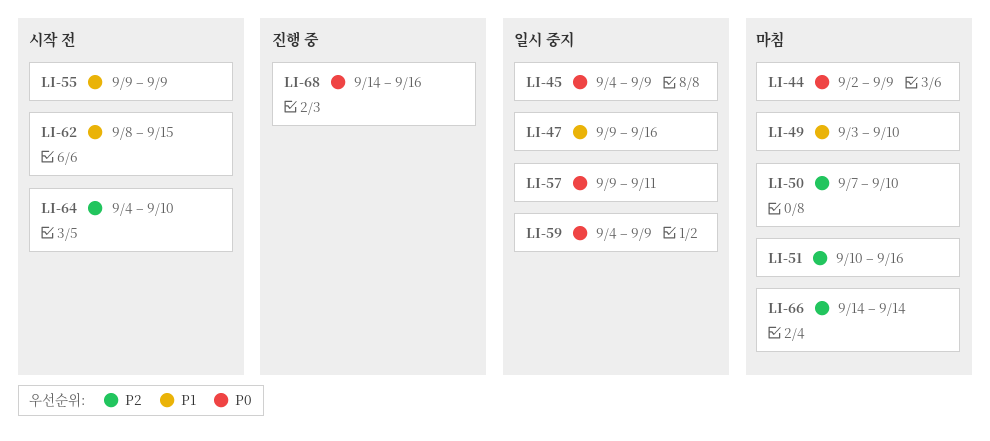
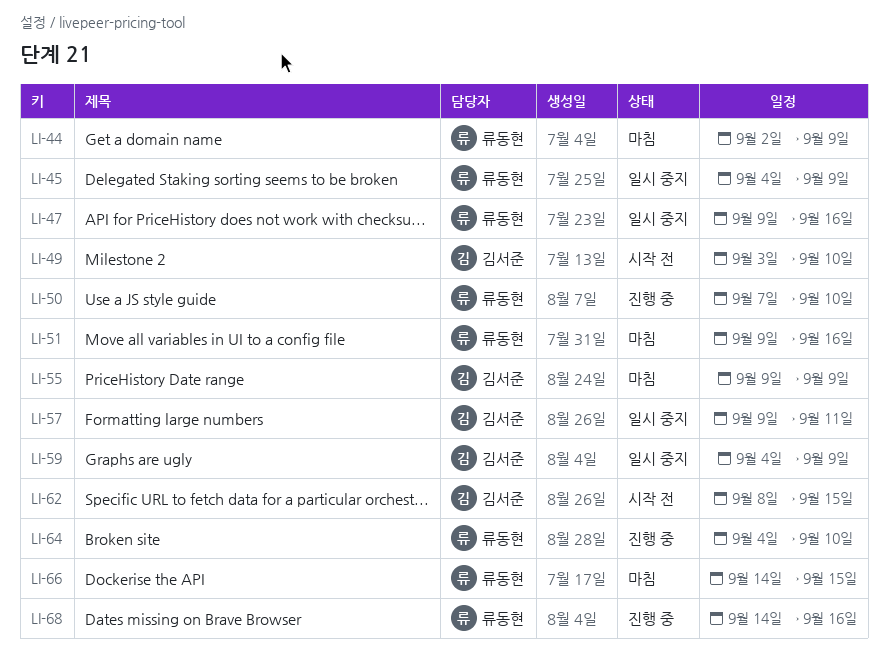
LI-49, status: 마침 -> 시작 전
LI-50, status: 마침 -> 진행 중
LI-51, start: Sep 10 -> Sep 9
LI-55, status: 시작 전 -> 마침
LI-64, status: 시작 전 -> 진행 중
LI-66, due: Sep 14 -> Sep 15

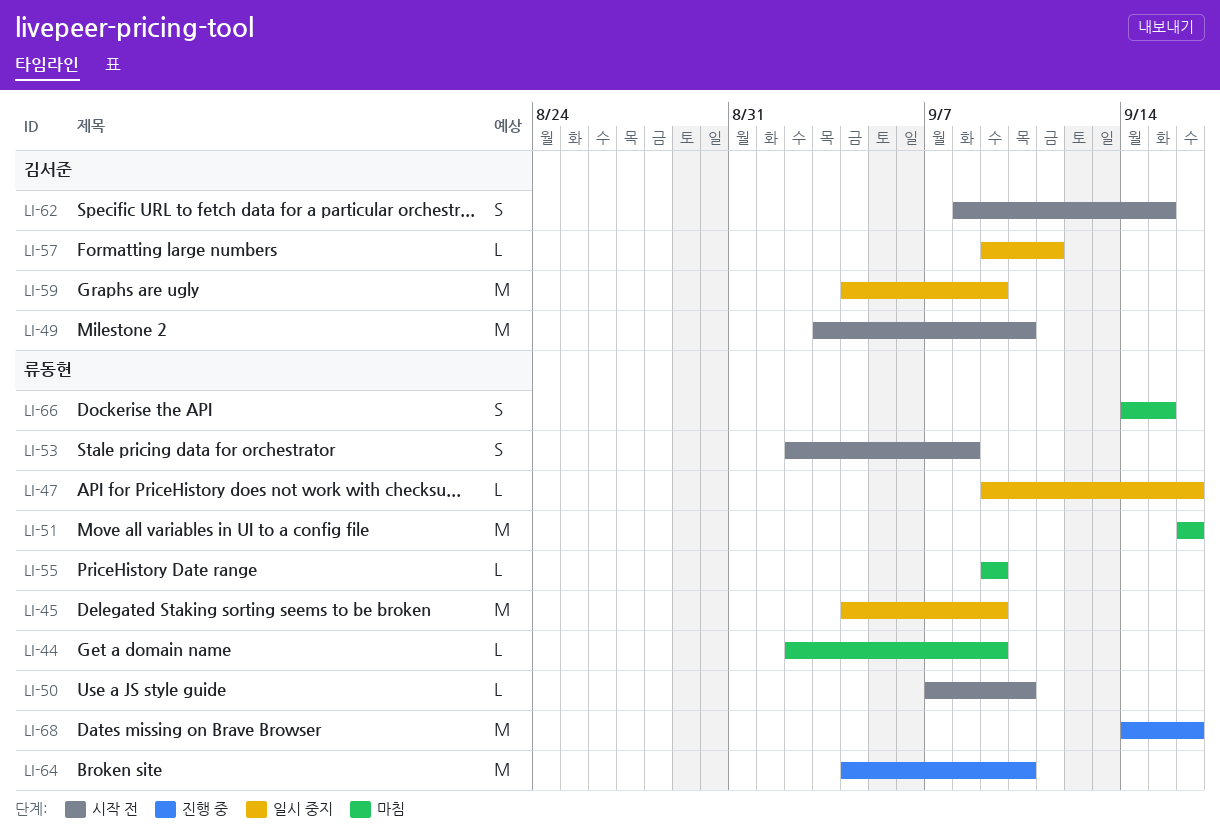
LI-50, status: 진행 중 -> 시작 전
LI-51, start: Sep 9 -> Sep 16
LI-53: none -> present
LI-55, owner: 김서준 -> 류동현

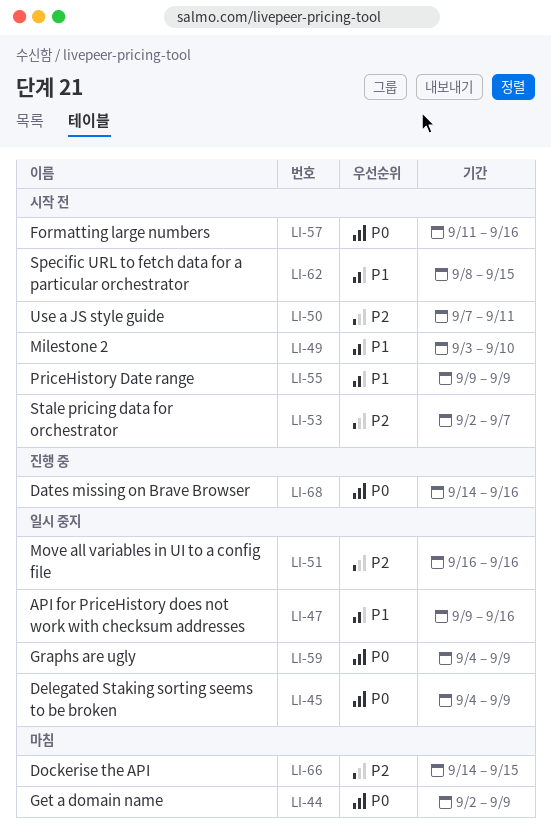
LI-50, due: Sep 10 -> Sep 11
LI-51, status: 마침 -> 일시 중지
LI-53, due: Sep 8 -> Sep 7
LI-55, status: 마침 -> 시작 전
LI-57, status: 일시 중지 -> 시작 전
LI-57, start: Sep 9 -> Sep 11
LI-57, due: Sep 11 -> Sep 16
LI-64: present -> none

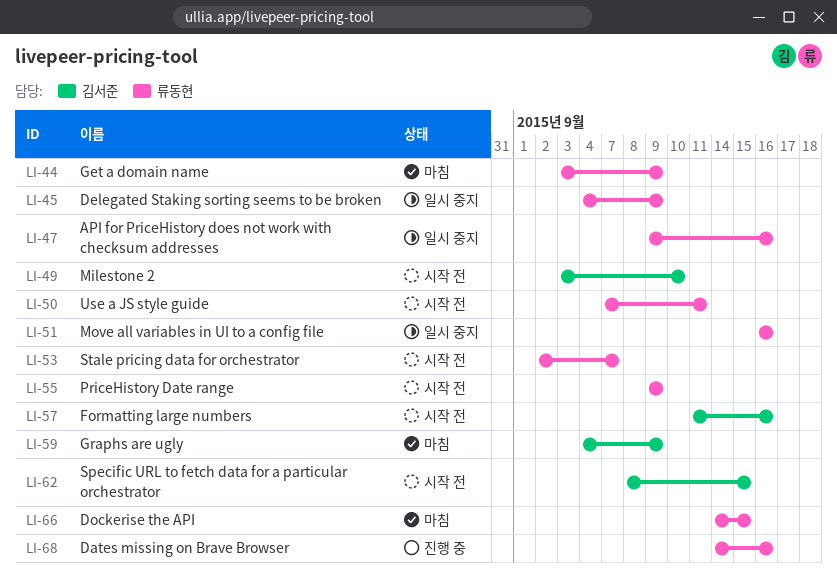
LI-44, start: Sep 2 -> Sep 3
LI-59, status: 일시 중지 -> 마침

